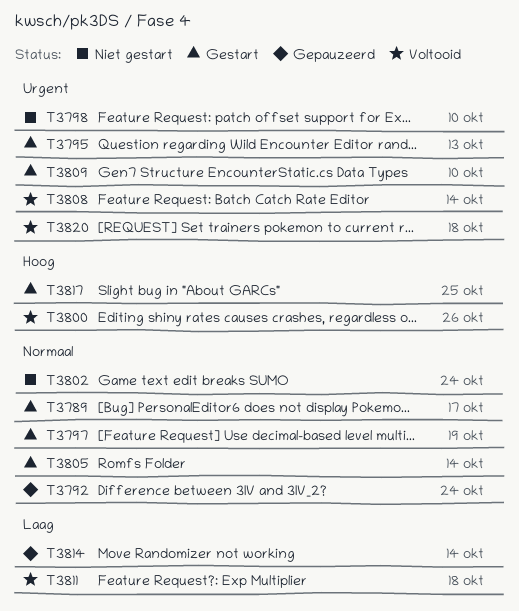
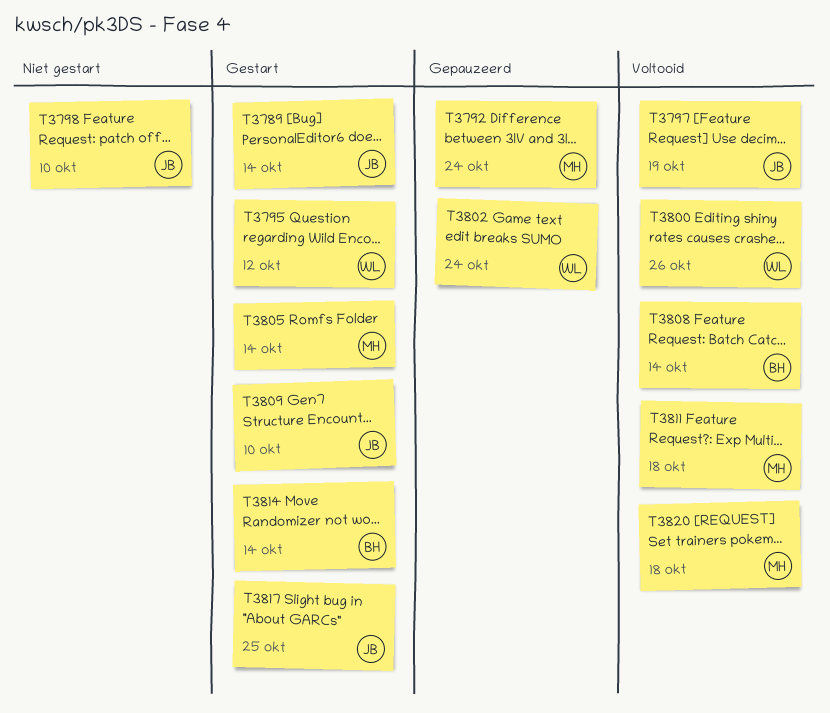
T3789, due: Oct 17 -> Oct 14
T3795, due: Oct 13 -> Oct 12
T3797, status: Gestart -> Voltooid
T3802, status: Niet gestart -> Gepauzeerd
T3814, status: Gepauzeerd -> Gestart

